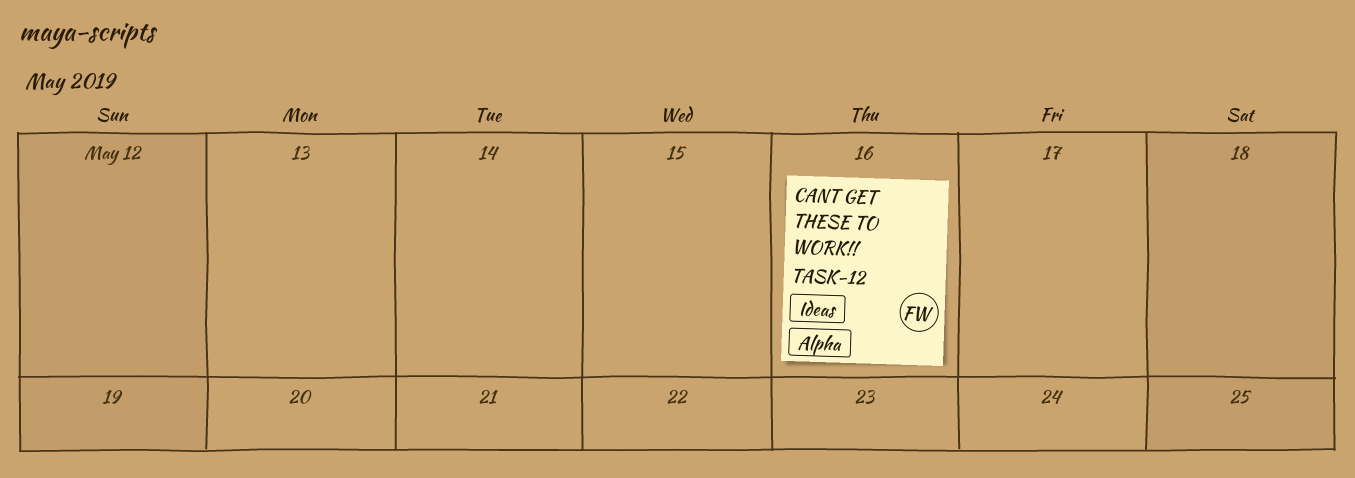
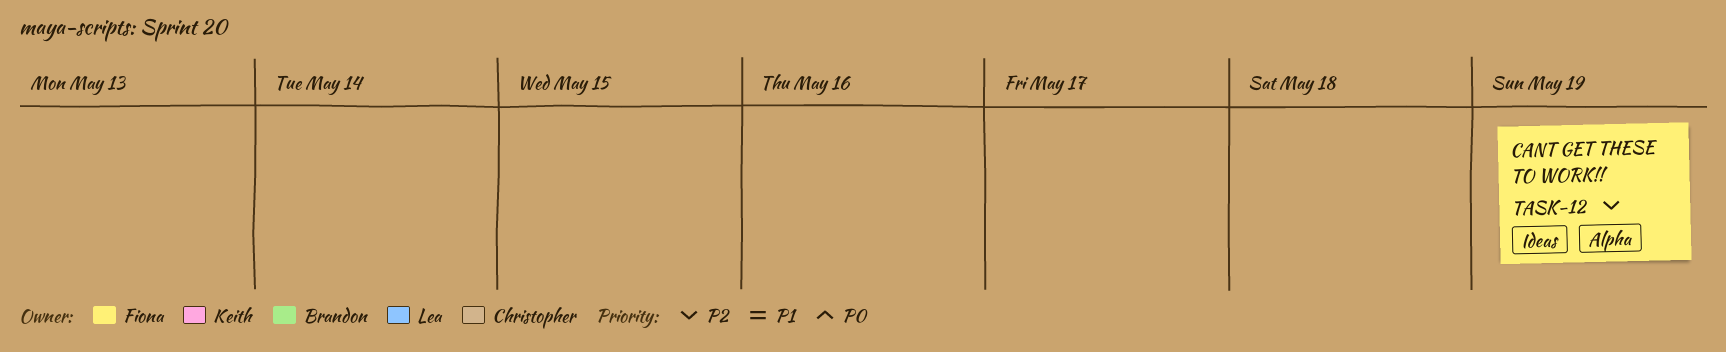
TASK-12, due: May 16 -> May 19

